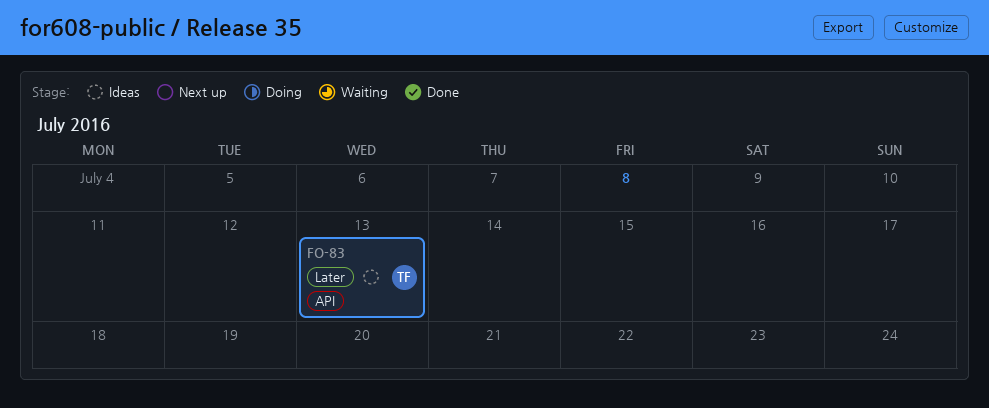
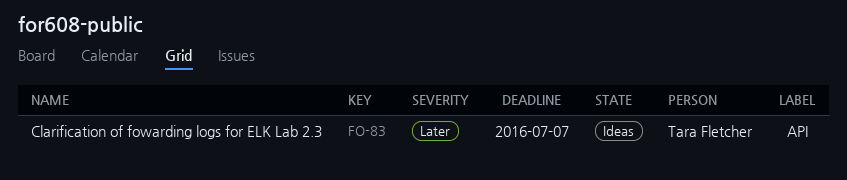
FO-83, due: Jul 13 -> Jul 7

